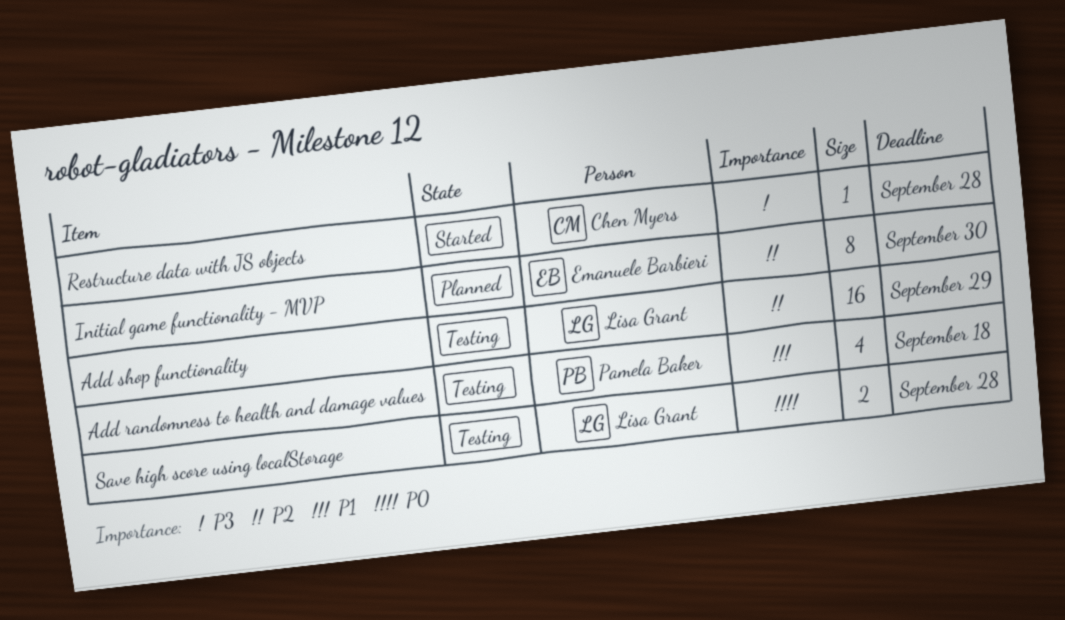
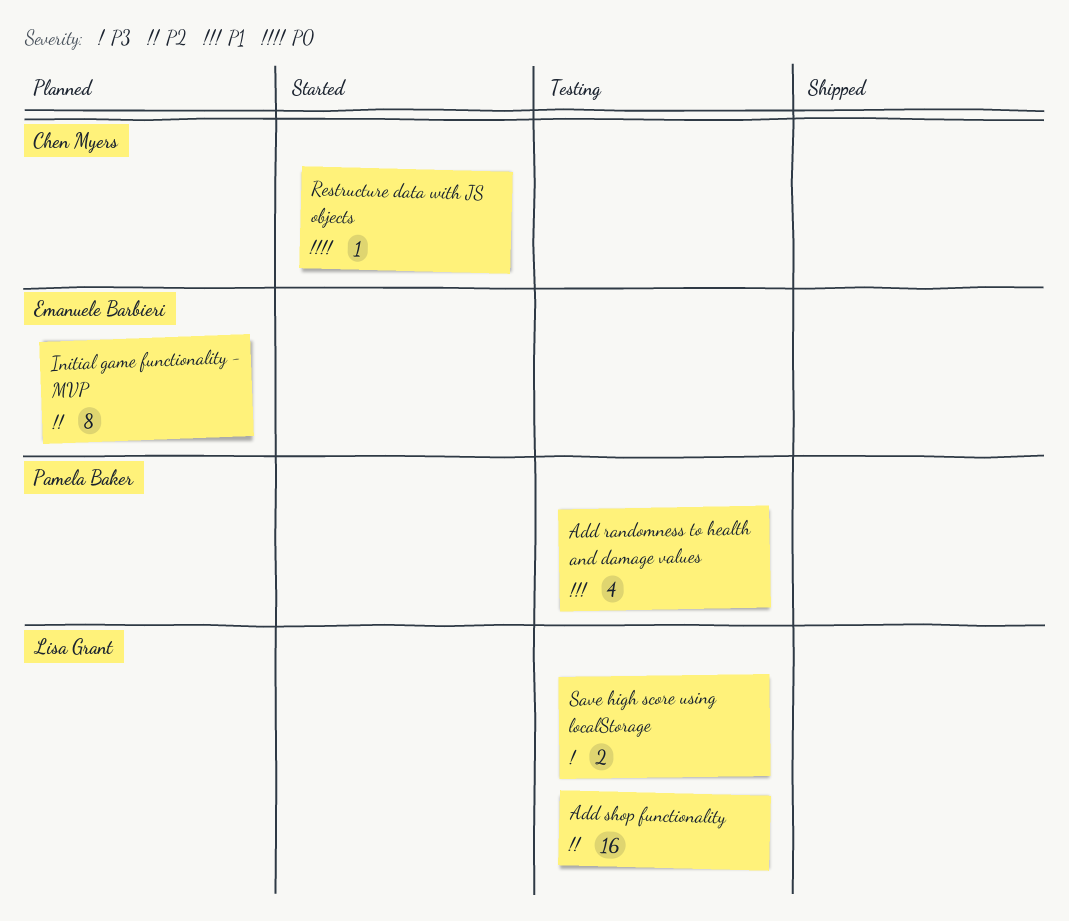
Restructure data with JS objects, priority: P3 -> P0
Save high score using localStorage, priority: P0 -> P3

